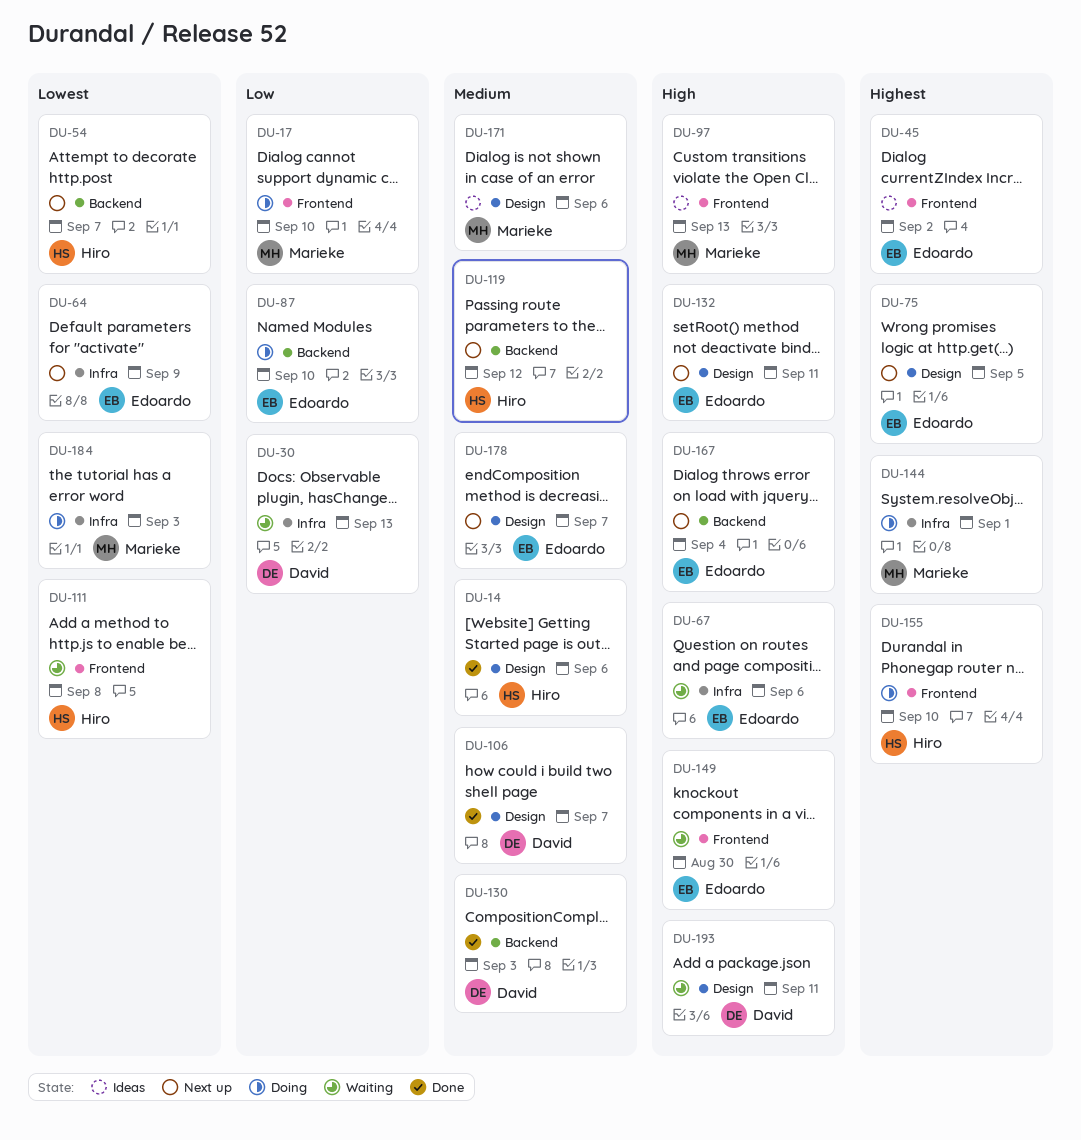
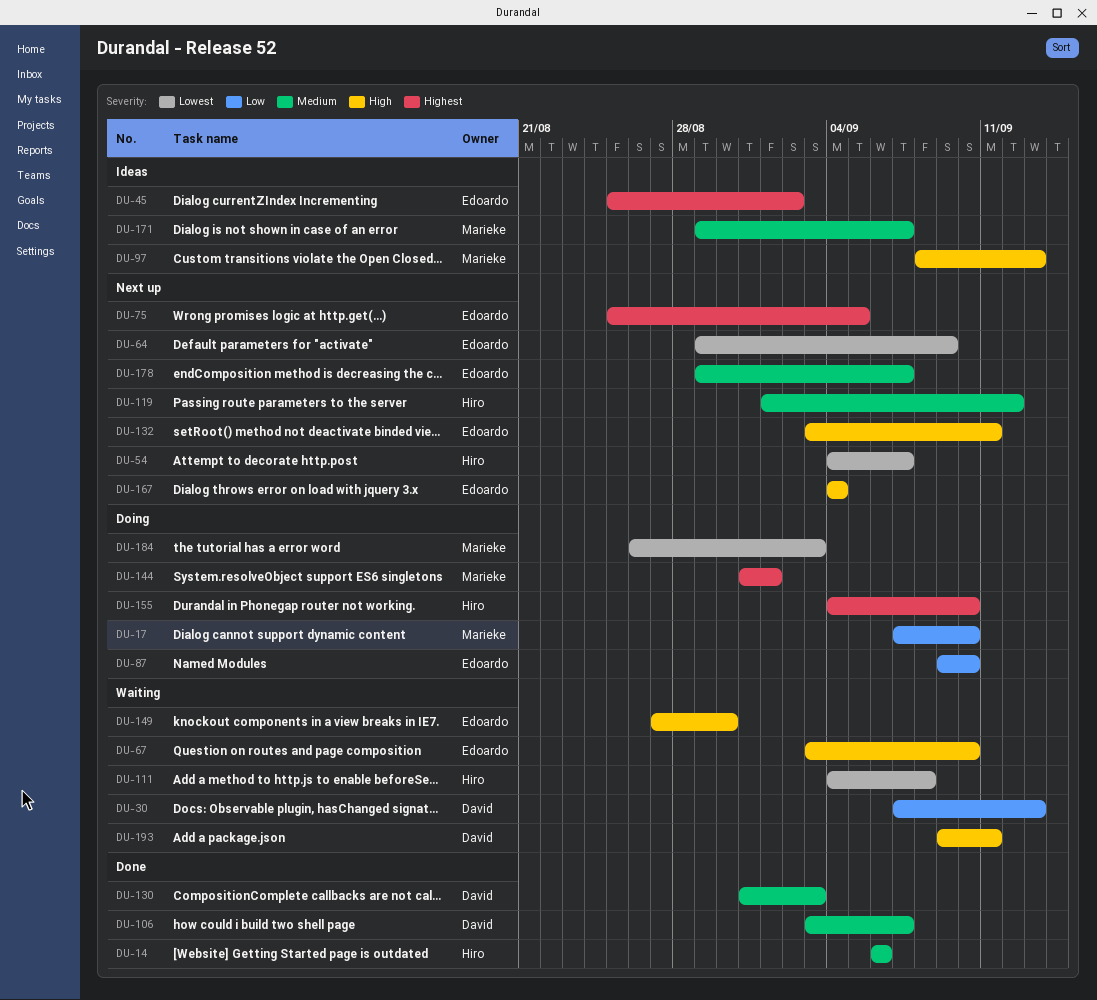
DU-67, due: Sep 6 -> Sep 10
DU-171, due: Sep 6 -> Sep 7

